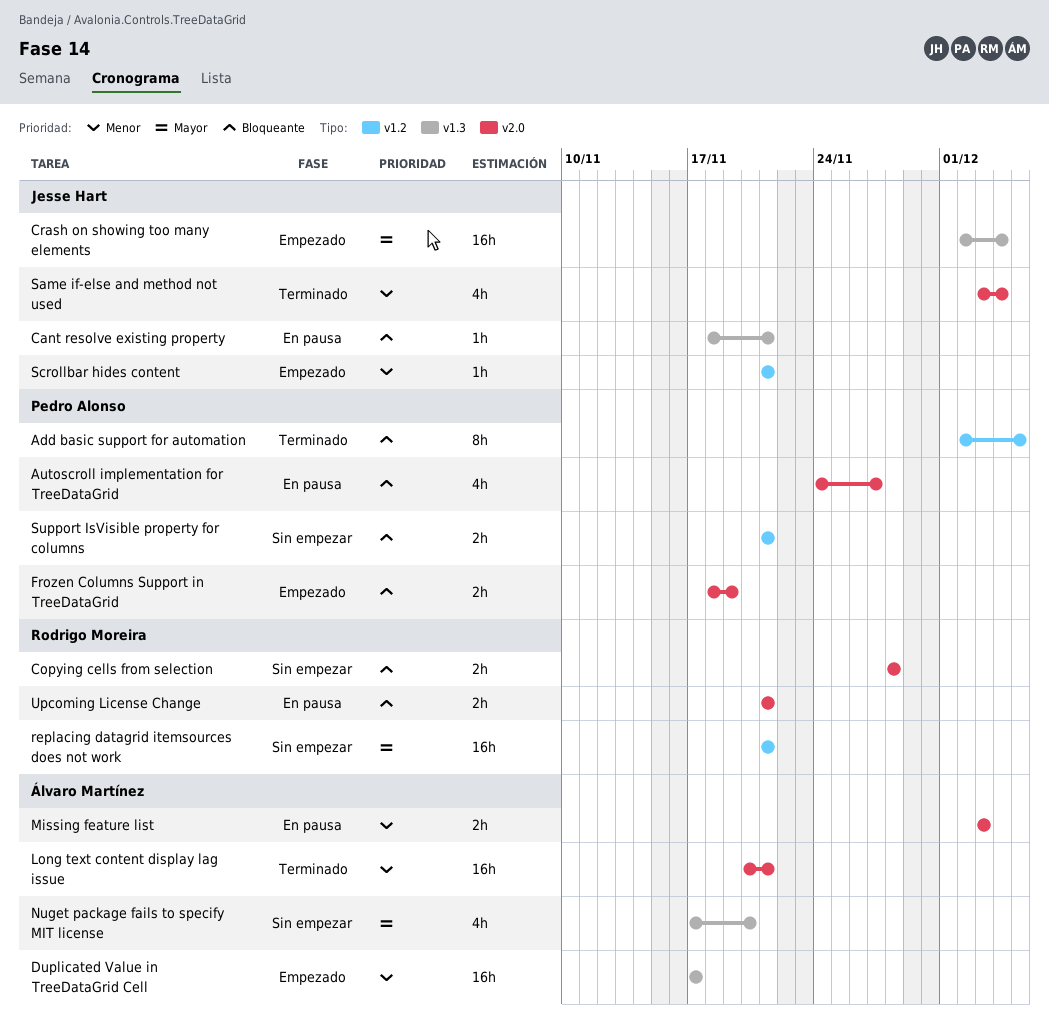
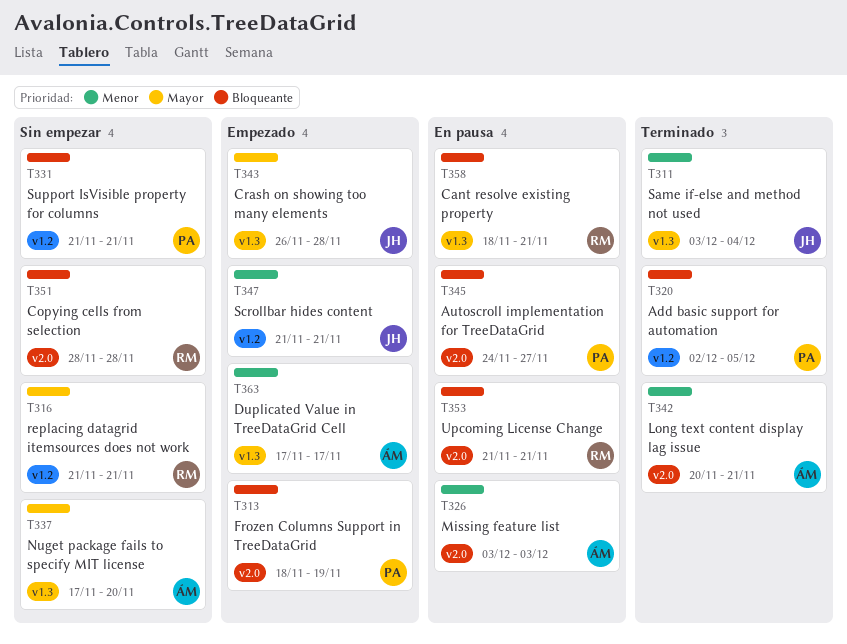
Cant resolve existing property, owner: Jesse Hart -> Rodrigo Moreira
Crash on showing too many elements, start: Dec 2 -> Nov 26
Crash on showing too many elements, due: Dec 4 -> Nov 28
Same if-else and method not used, label: v2.0 -> v1.3

